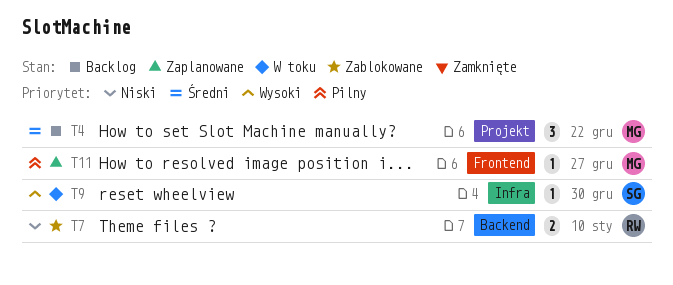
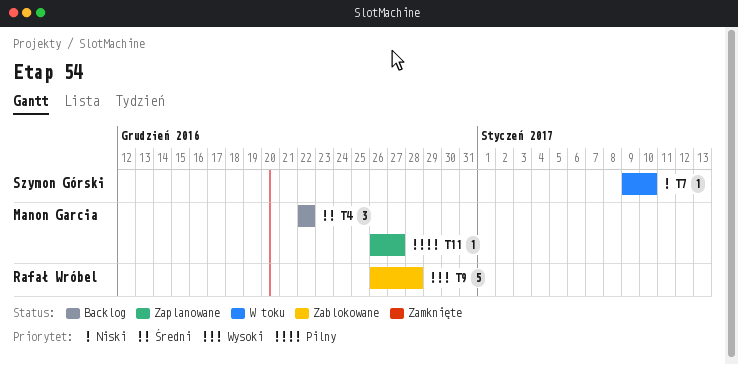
T7, status: Zablokowane -> W toku
T7, owner: Rafał Wróbel -> Szymon Górski
T7, estimate: 2 -> 1
T9, status: W toku -> Zablokowane
T9, owner: Szymon Górski -> Rafał Wróbel
T9, estimate: 1 -> 5
T9, due: Dec 30 -> Dec 28

